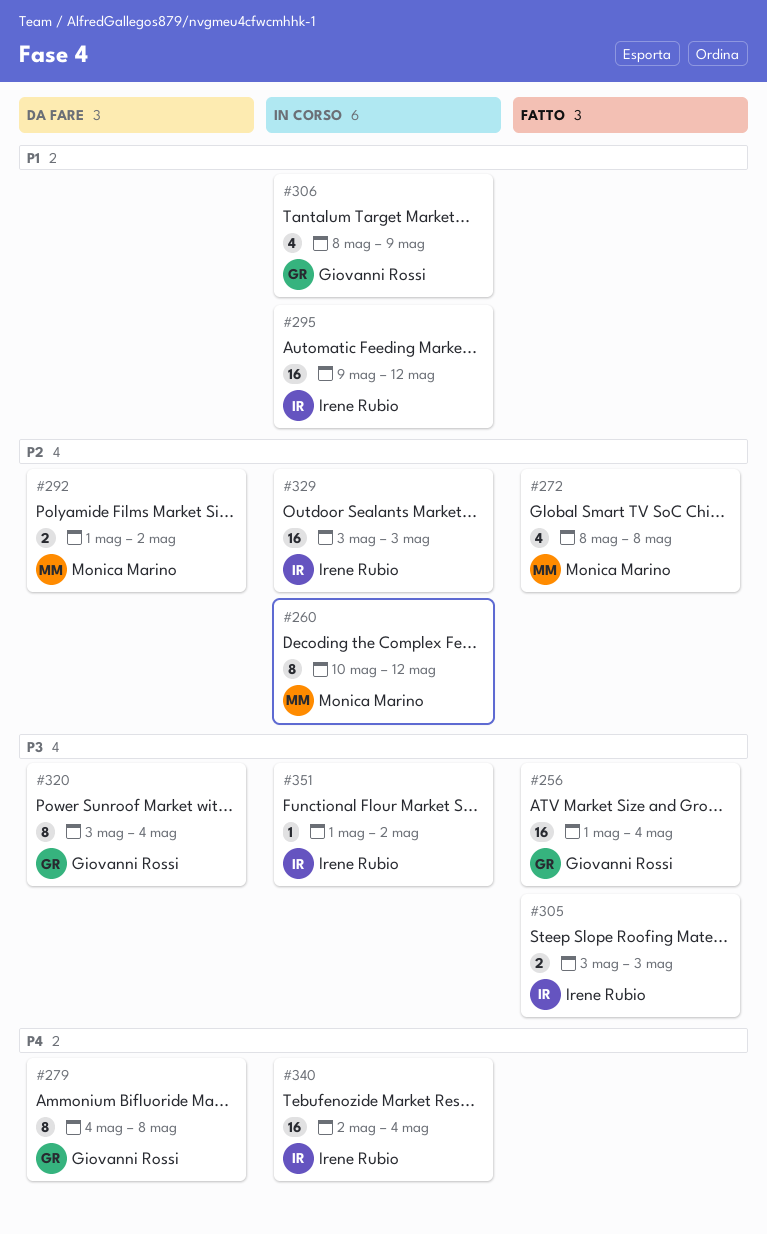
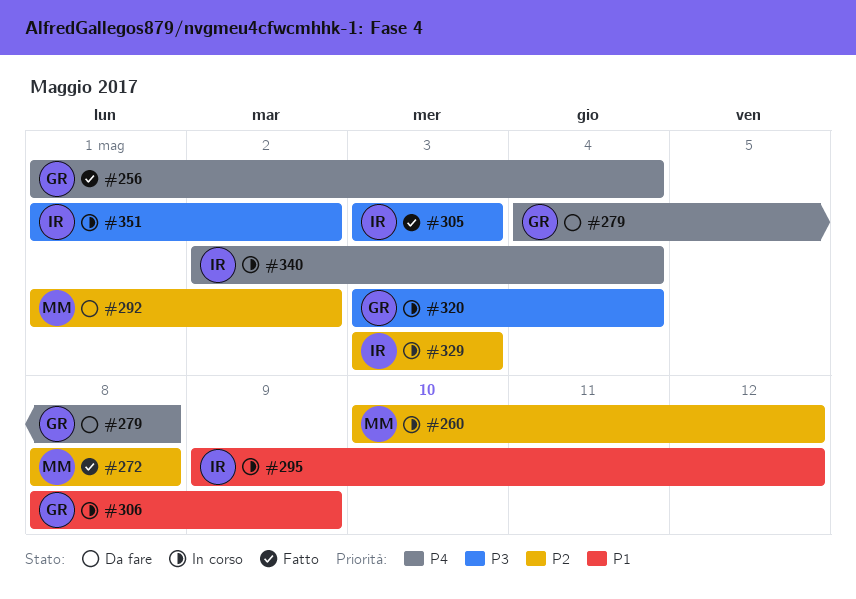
#256, priority: P3 -> P4
#320, status: Da fare -> In corso

